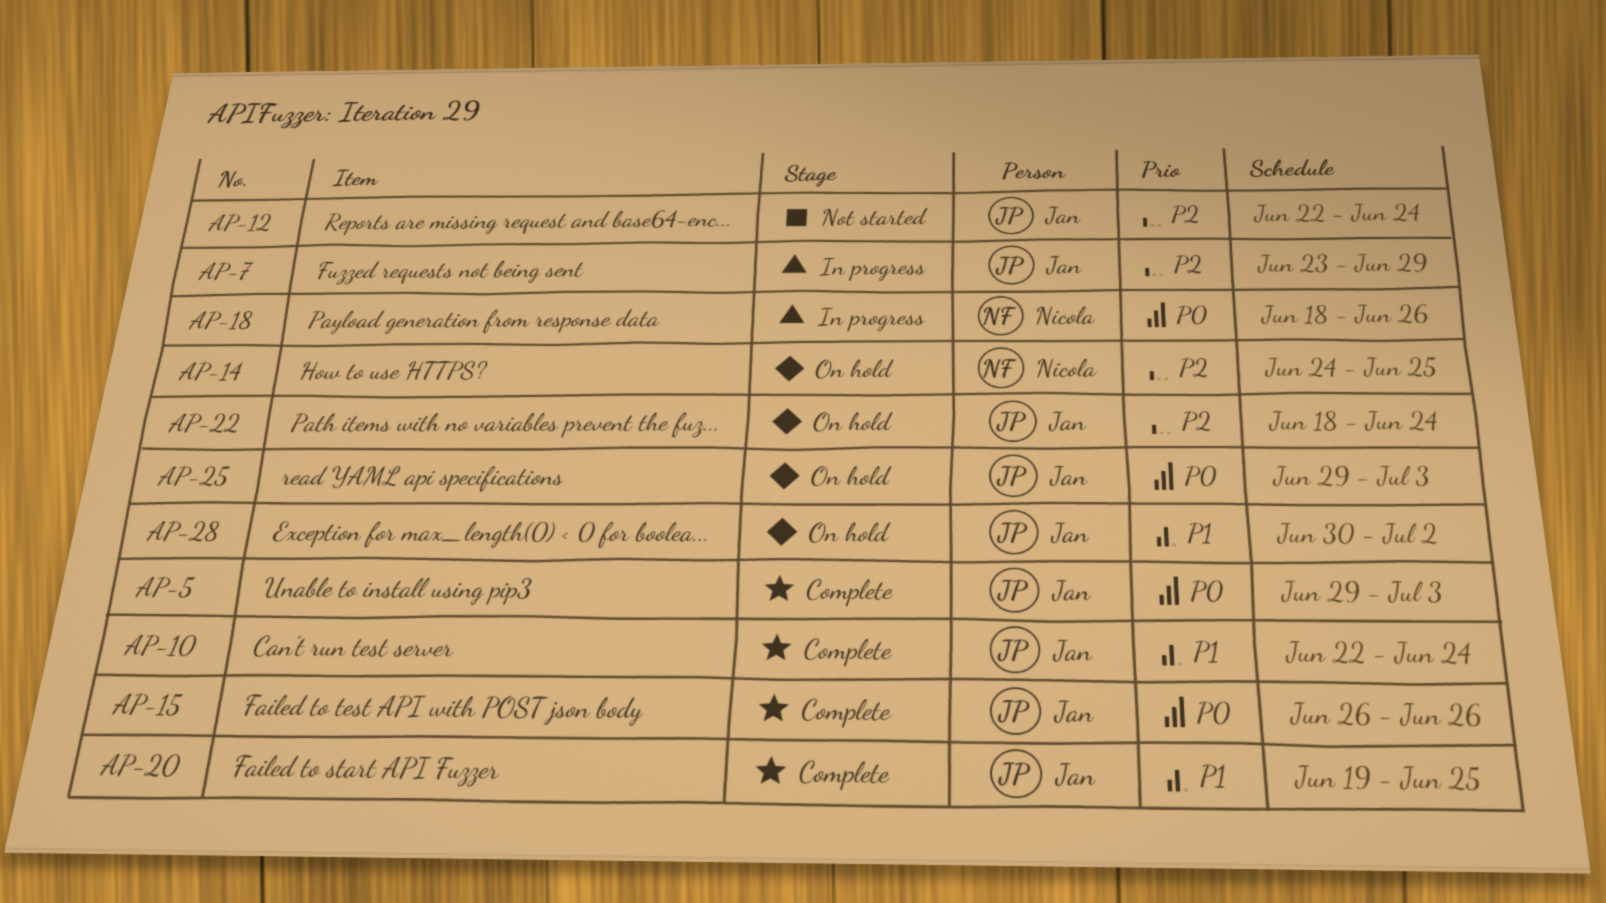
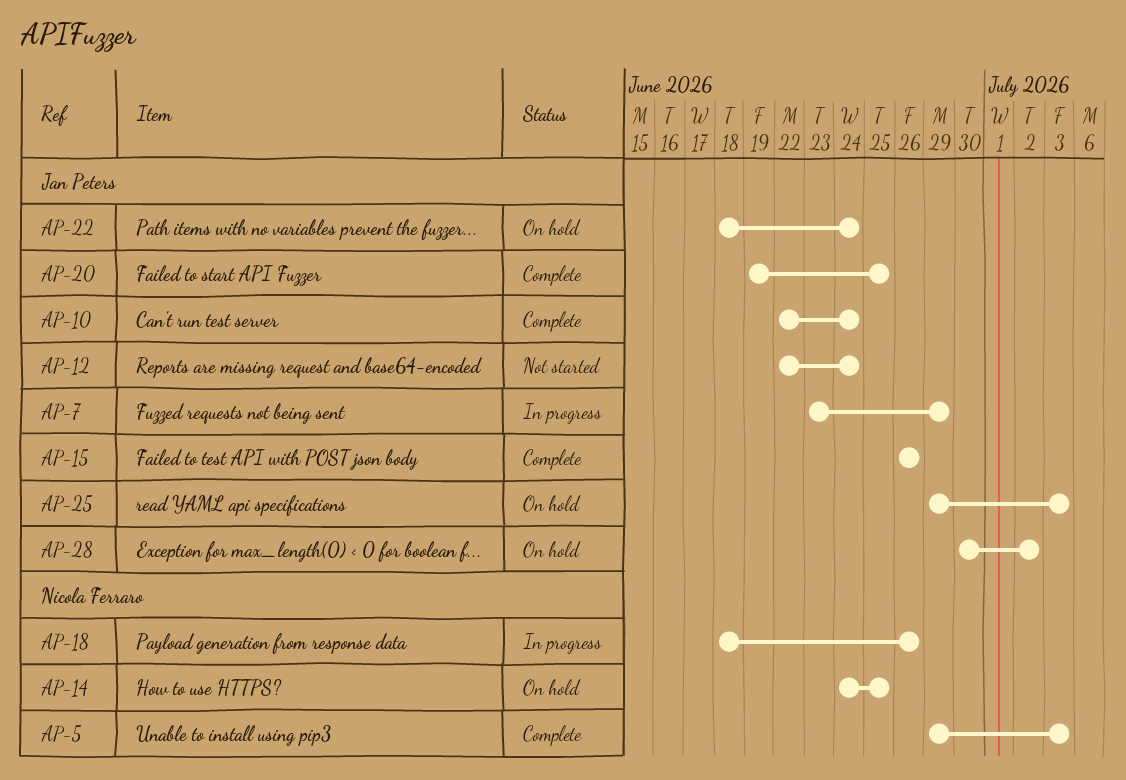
AP-5, owner: Jan Peters -> Nicola Ferraro

